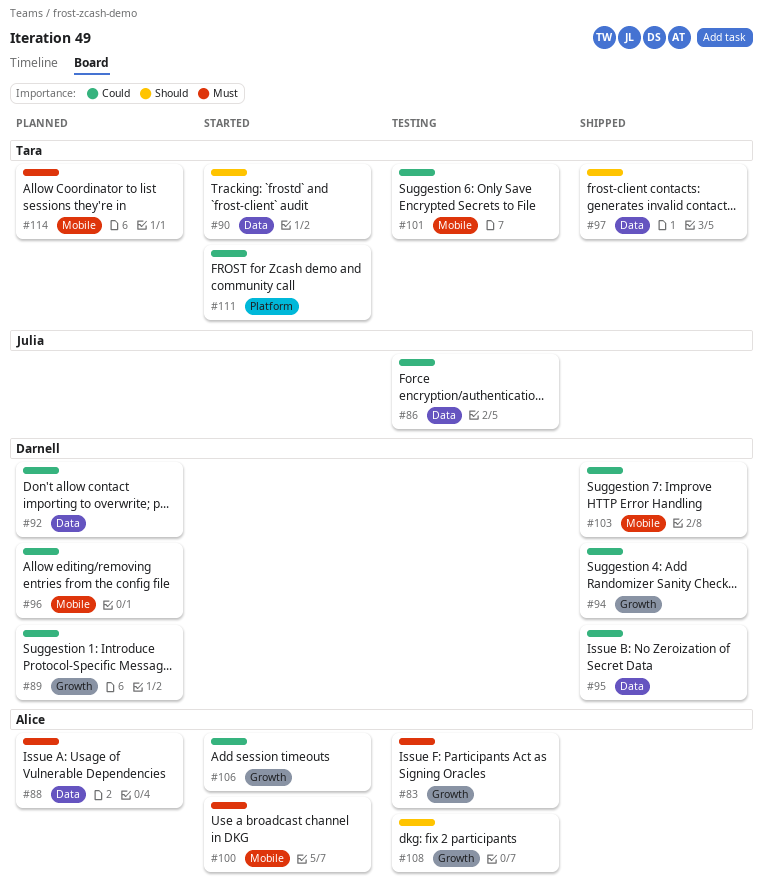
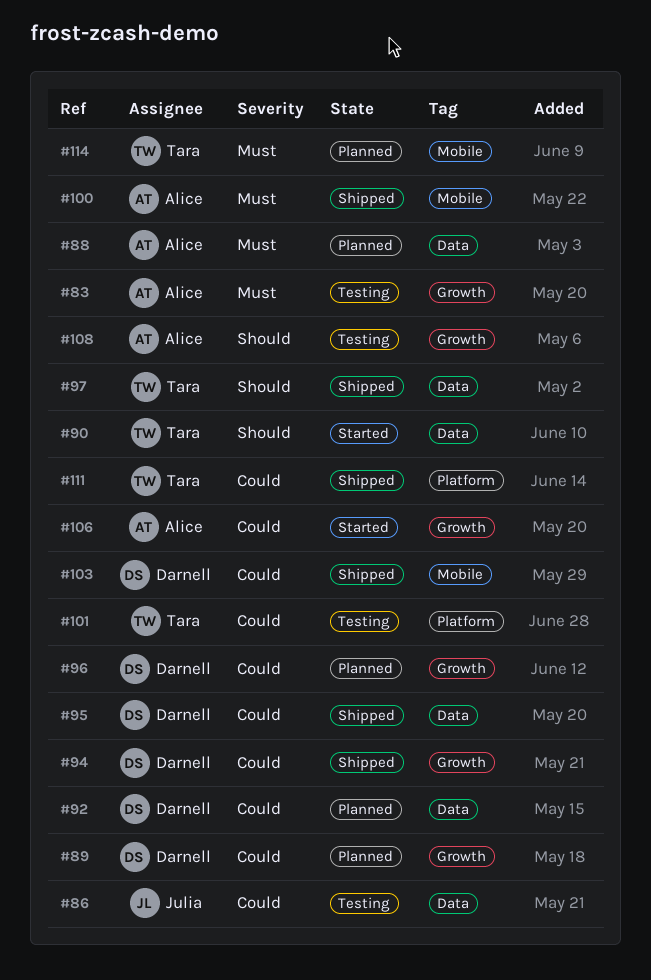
#96, label: Mobile -> Growth
#100, status: Started -> Shipped
#101, label: Mobile -> Platform
#111, status: Started -> Shipped

